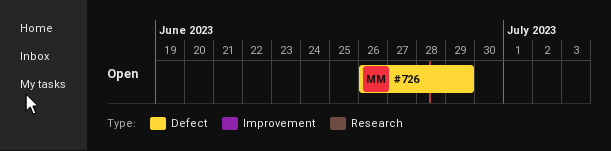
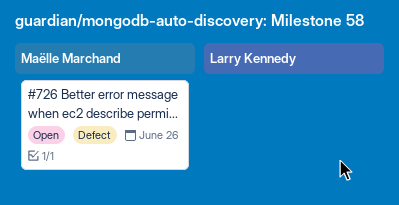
#726, due: Jun 29 -> Jun 26

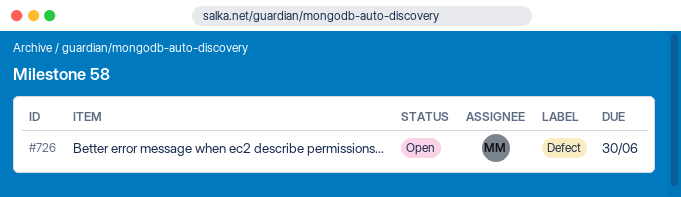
#726, due: Jun 26 -> Jun 30

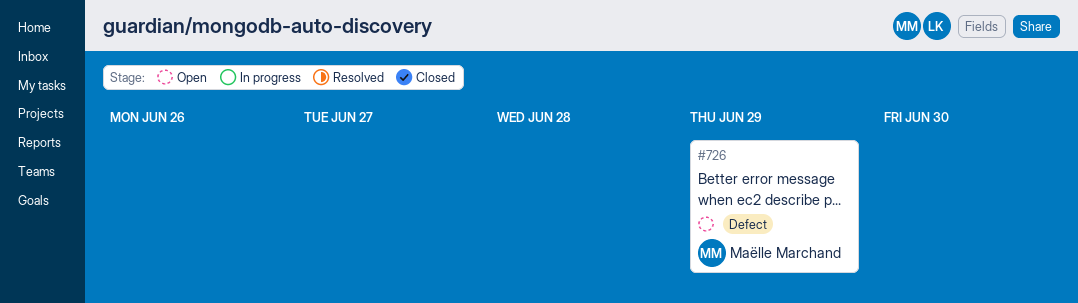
#726, due: Jun 30 -> Jun 29

